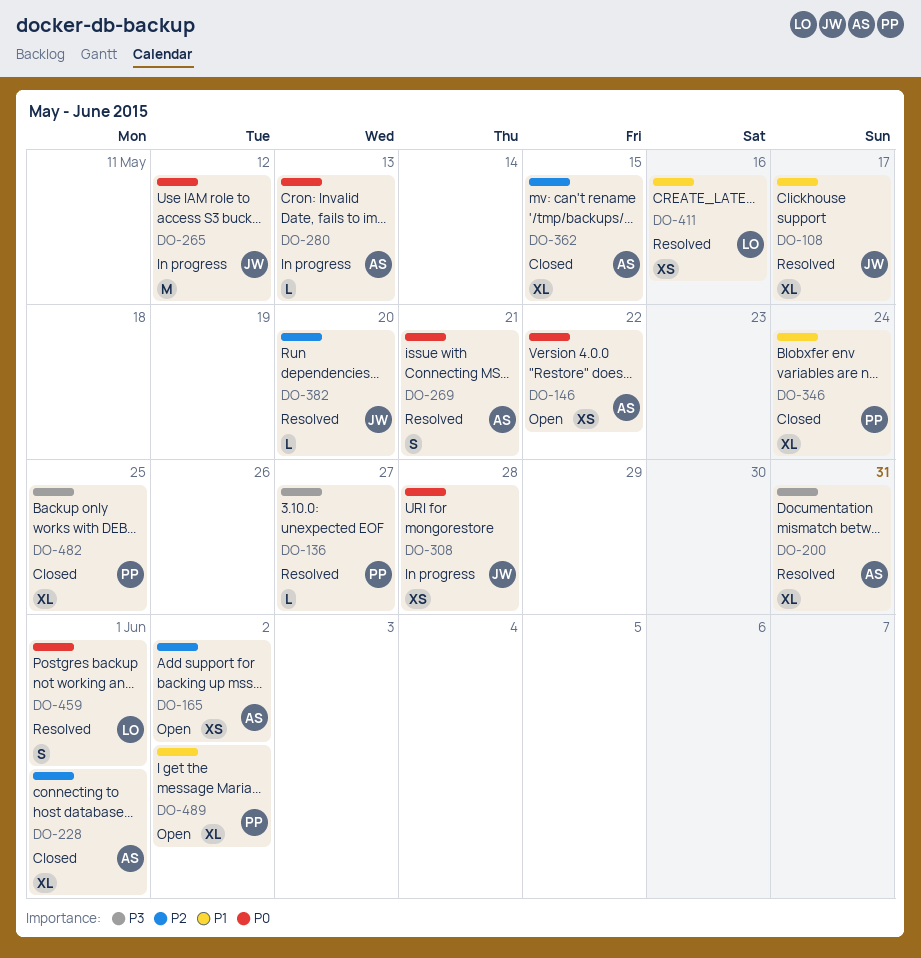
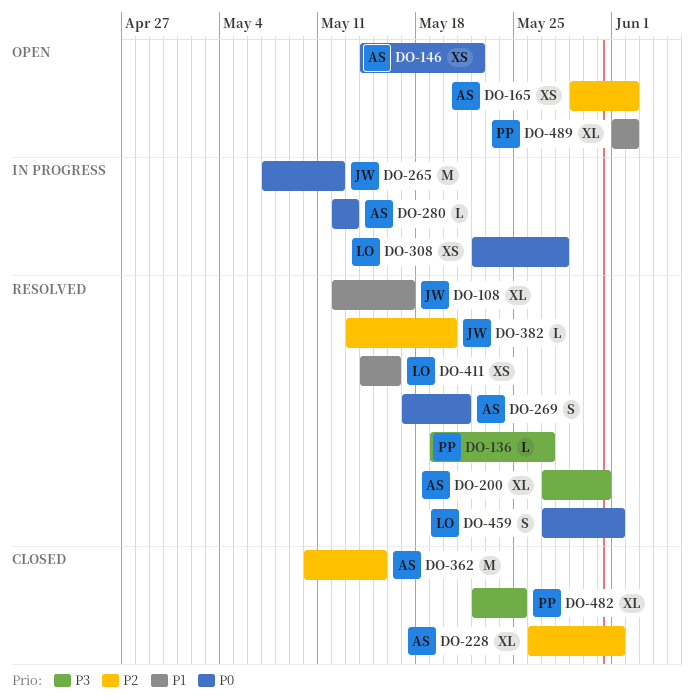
DO-308, owner: JW -> LO
DO-346: present -> none
DO-362, estimate: XL -> M

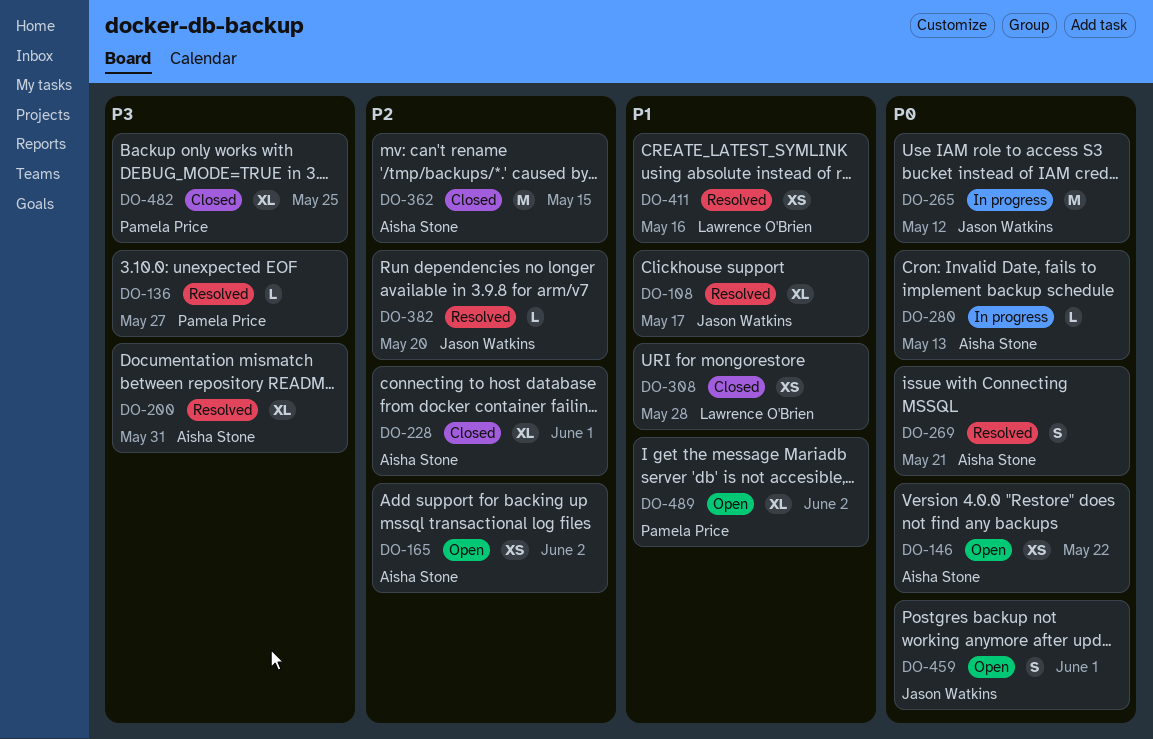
DO-308, status: In progress -> Closed
DO-308, priority: P0 -> P1
DO-459, status: Resolved -> Open
DO-459, owner: Lawrence O'Brien -> Jason Watkins

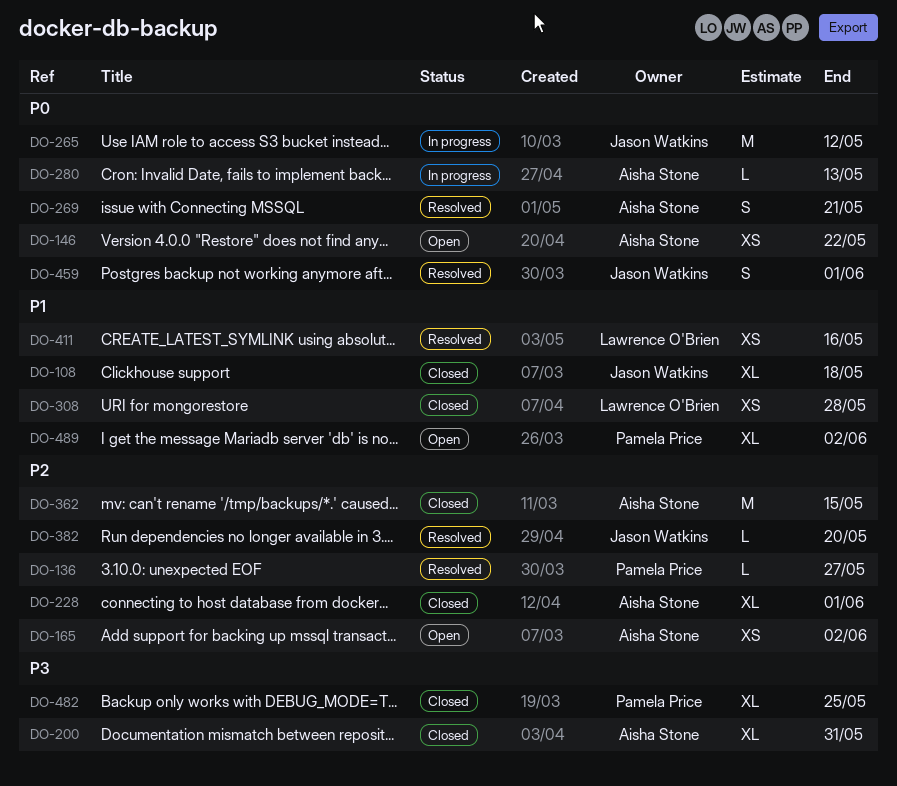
DO-108, status: Resolved -> Closed
DO-108, due: May 17 -> May 18
DO-136, priority: P3 -> P2
DO-200, status: Resolved -> Closed
DO-459, status: Open -> Resolved

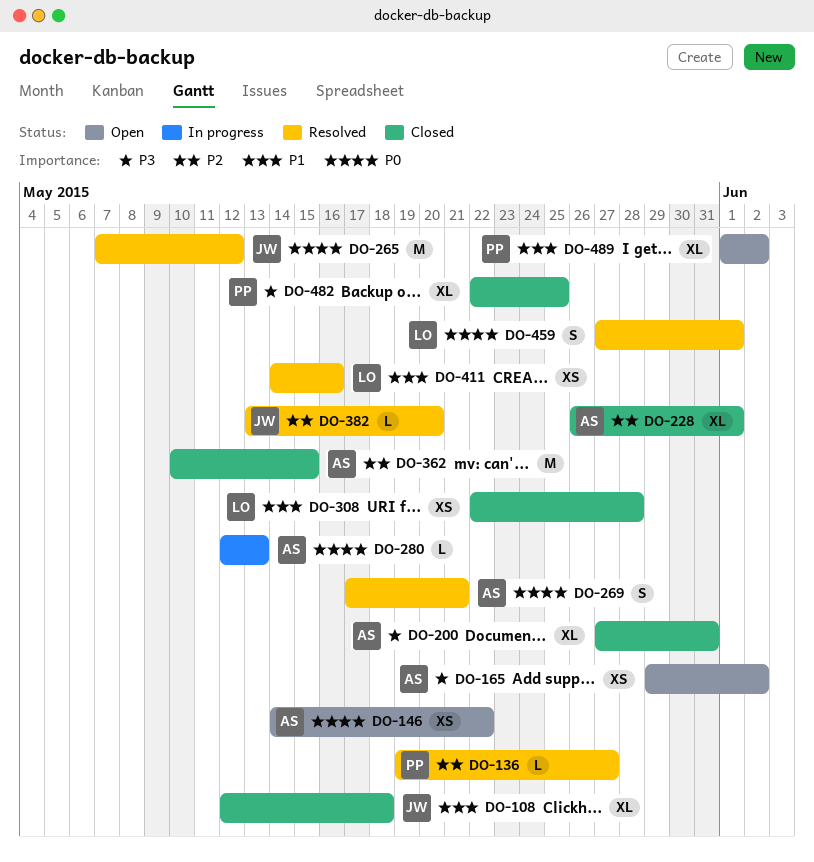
DO-165, priority: P2 -> P3
DO-265, status: In progress -> Resolved
DO-459, owner: Jason Watkins -> Lawrence O'Brien

